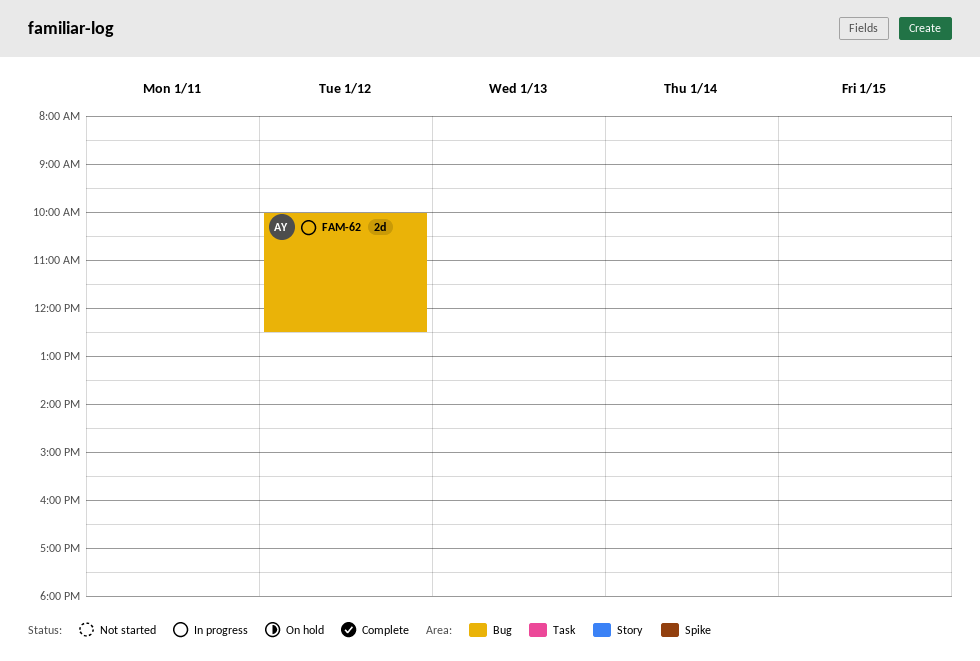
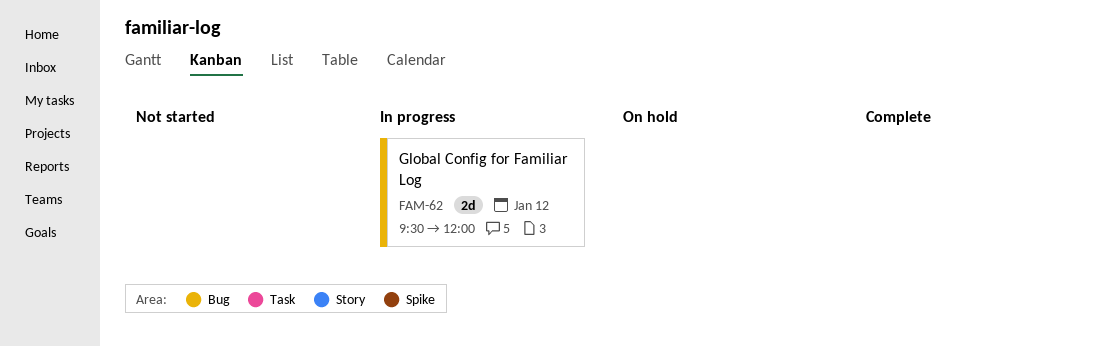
FAM-62, begins: 10:00 -> 09:30
FAM-62, ends: 12:30 -> 12:00

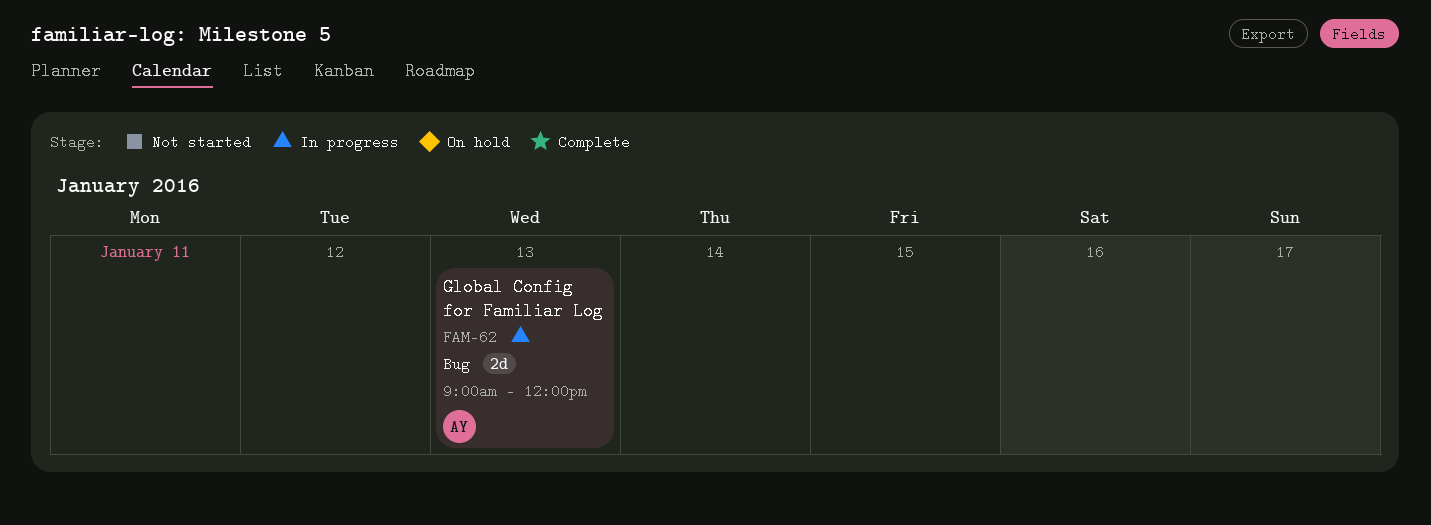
FAM-62, day: Jan 12 -> Jan 13
FAM-62, begins: 09:30 -> 09:00

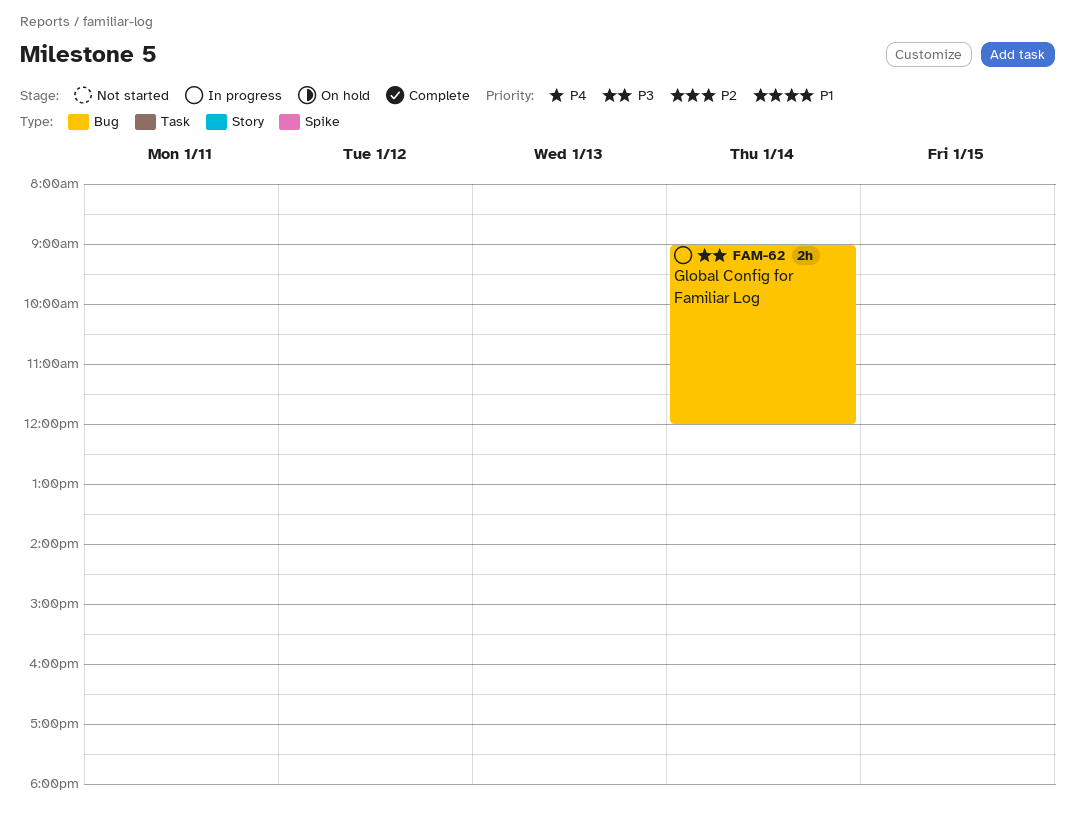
FAM-62, estimate: 2d -> 2h
FAM-62, day: Jan 13 -> Jan 14

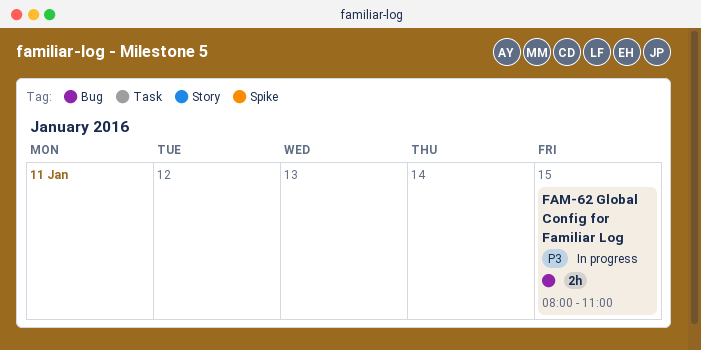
FAM-62, day: Jan 14 -> Jan 15
FAM-62, begins: 09:00 -> 08:00
FAM-62, ends: 12:00 -> 11:00

